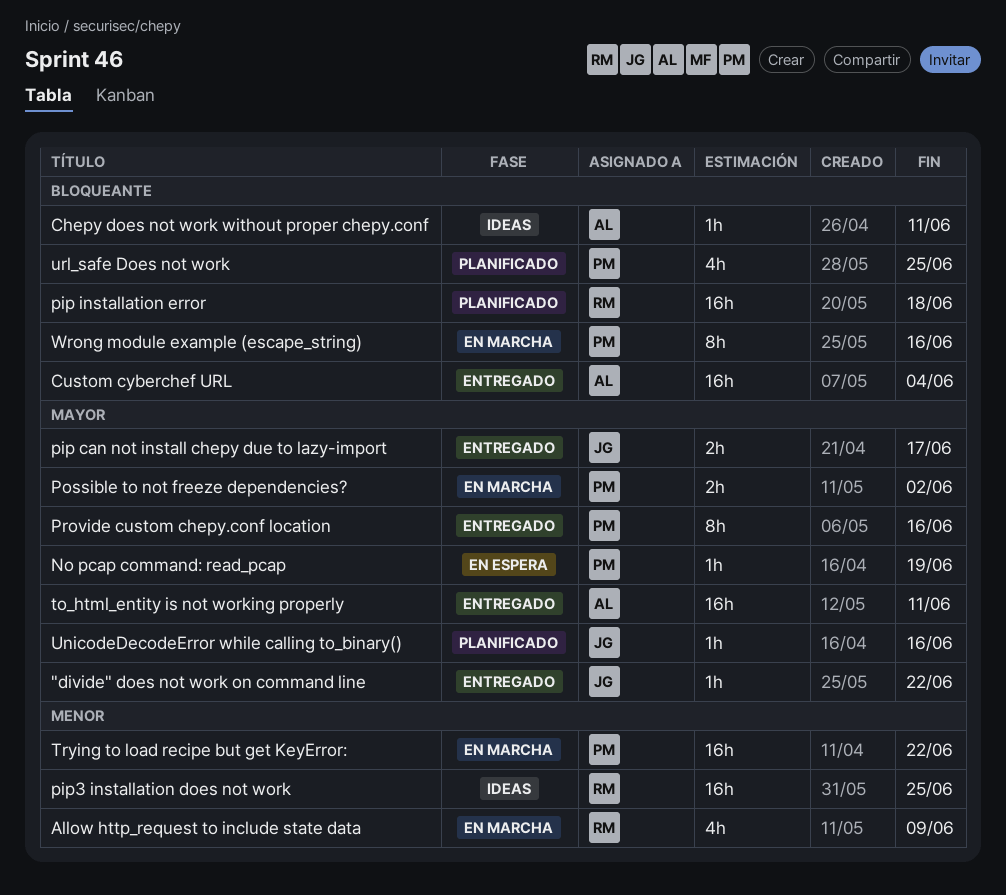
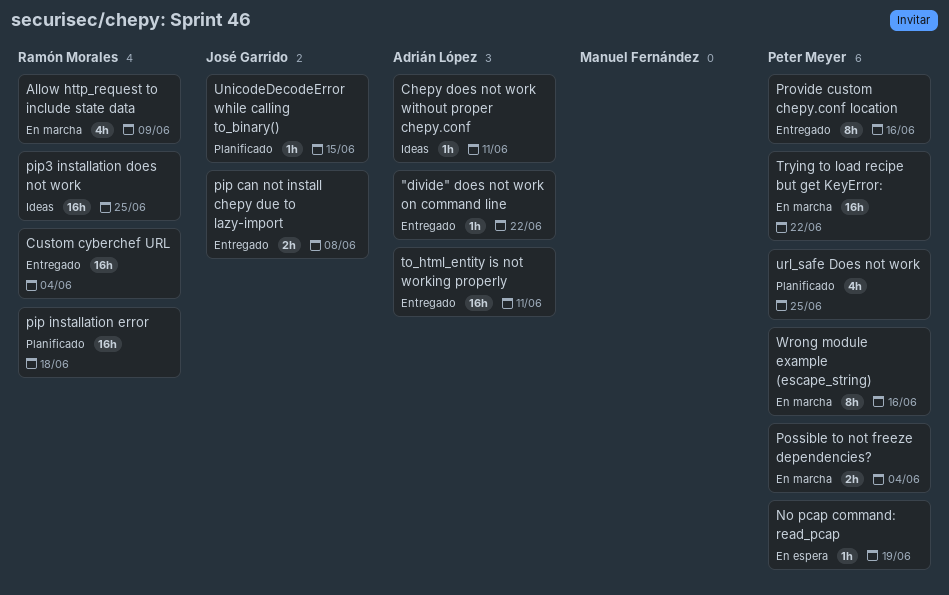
"divide" does not work on command line, owner: José Garrido -> Adrián López
Custom cyberchef URL, owner: Adrián López -> Ramón Morales
pip can not install chepy due to lazy-import, due: Jun 17 -> Jun 8
Possible to not freeze dependencies?, due: Jun 2 -> Jun 4
UnicodeDecodeError while calling to_binary(), due: Jun 16 -> Jun 15

